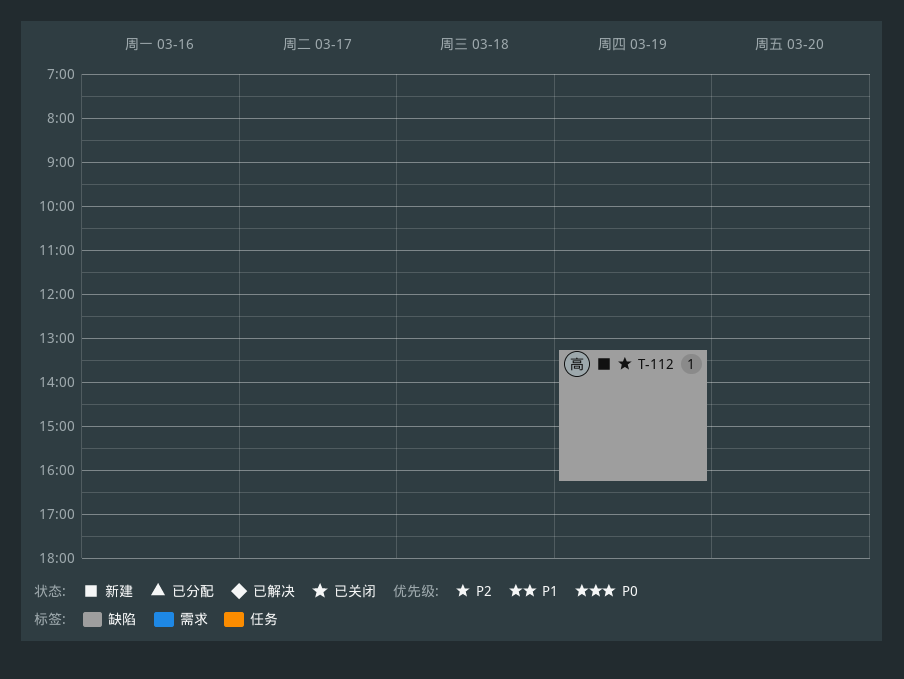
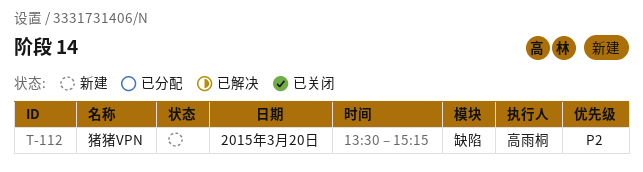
T-112, day: Mar 19 -> Mar 20
T-112, begins: 13:15 -> 13:30
T-112, ends: 16:15 -> 15:15

